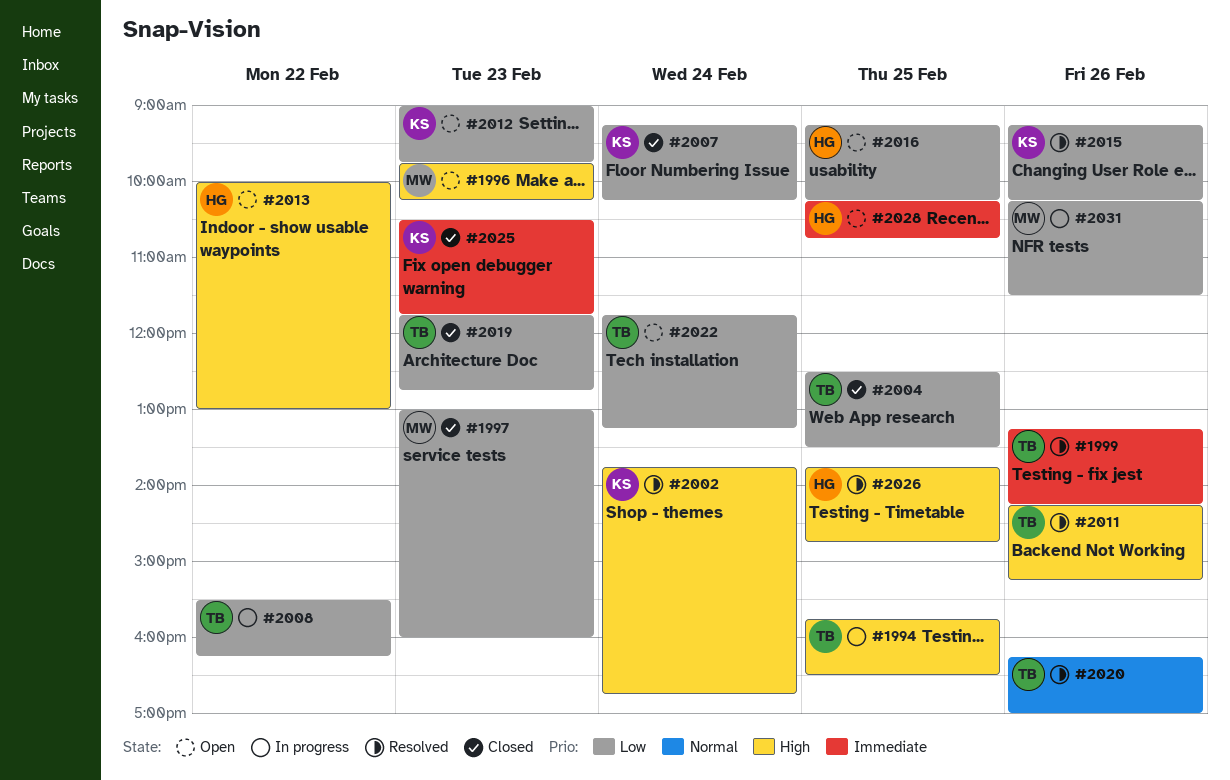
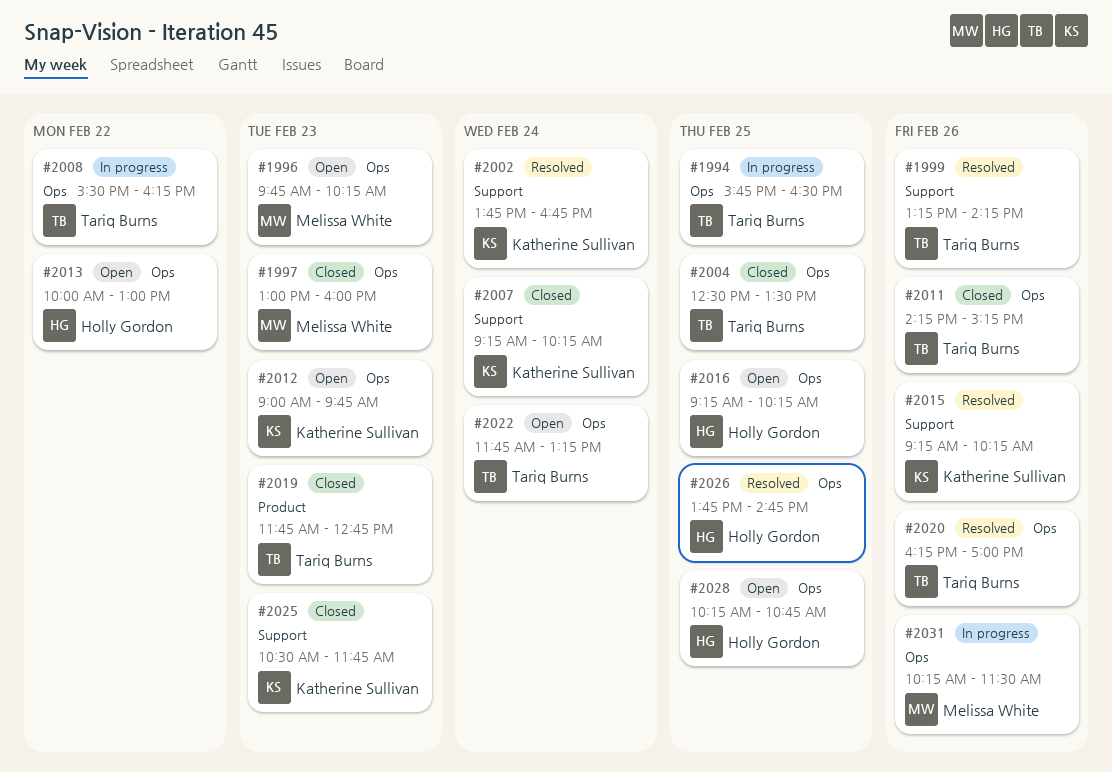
#2011, status: Resolved -> Closed

